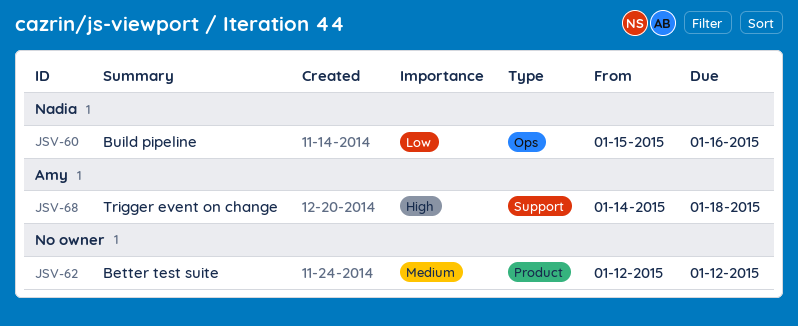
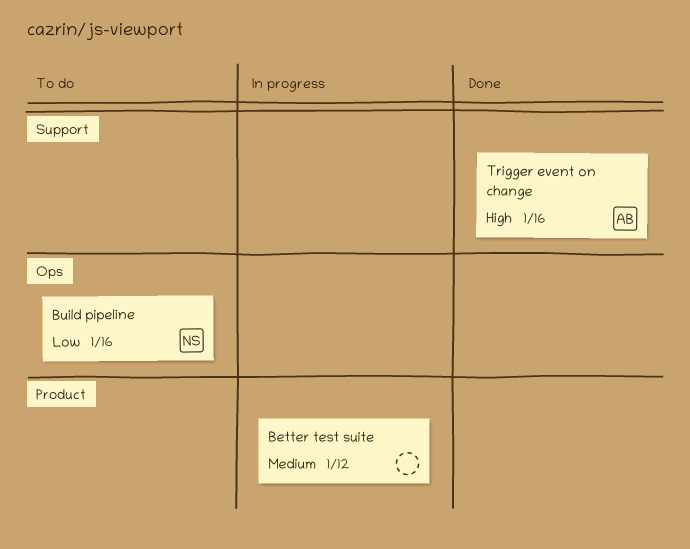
Trigger event on change, due: Jan 18 -> Jan 16

